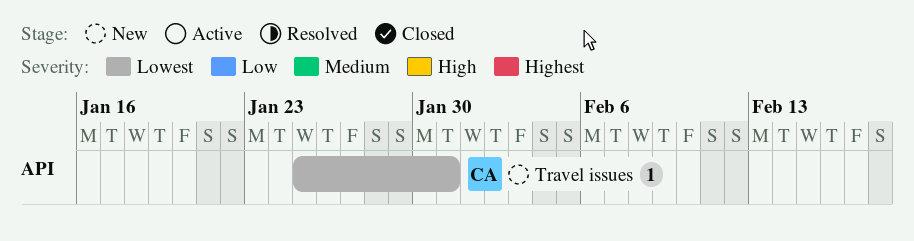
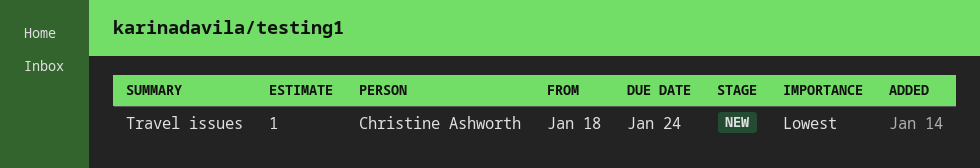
Travel issues, start: Jan 25 -> Jan 18
Travel issues, due: Jan 31 -> Jan 24

